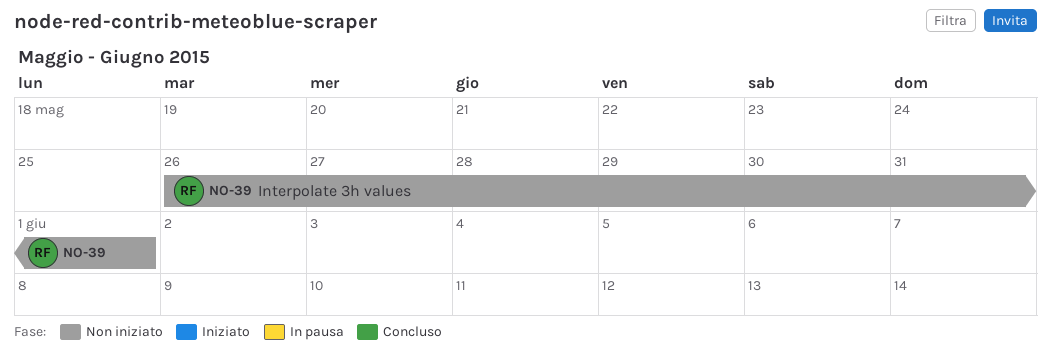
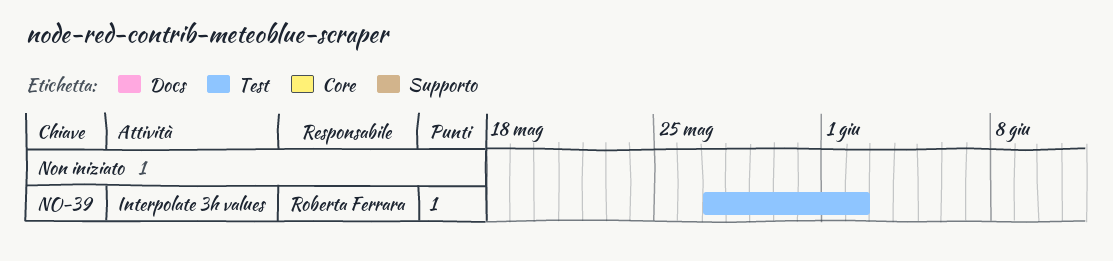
NO-39, start: May 26 -> May 27
NO-39, due: Jun 1 -> Jun 2

